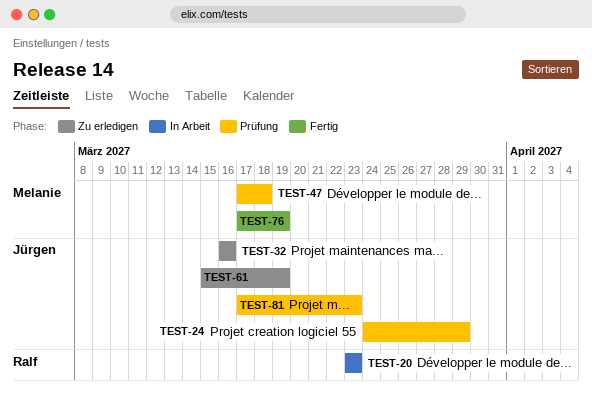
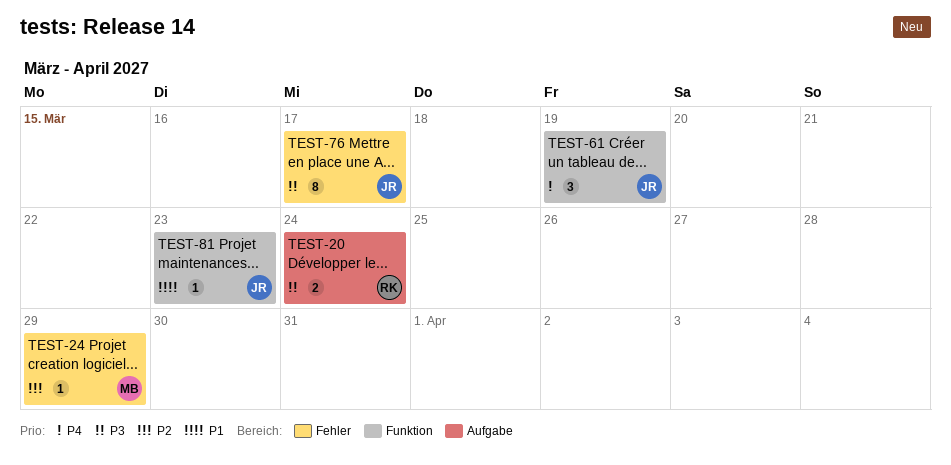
TEST-20, due: Mar 23 -> Mar 24
TEST-24, owner: Jürgen -> Melanie
TEST-32: present -> none
TEST-47: present -> none
TEST-76, owner: Melanie -> Jürgen
TEST-76, due: Mar 19 -> Mar 17

